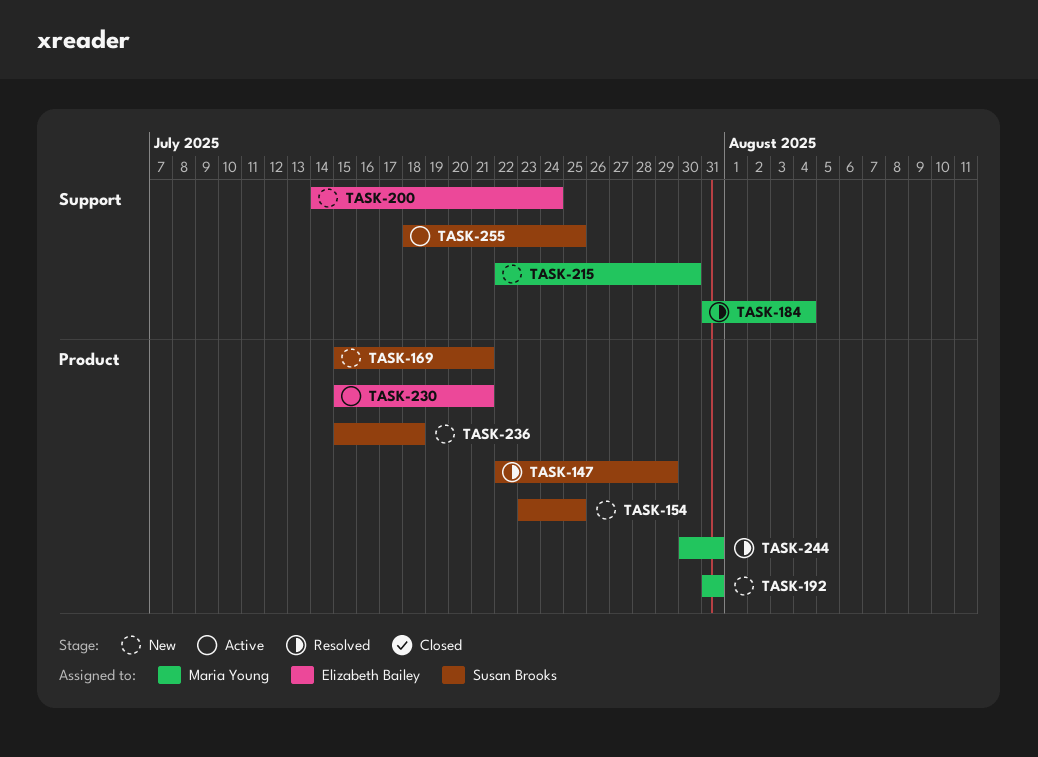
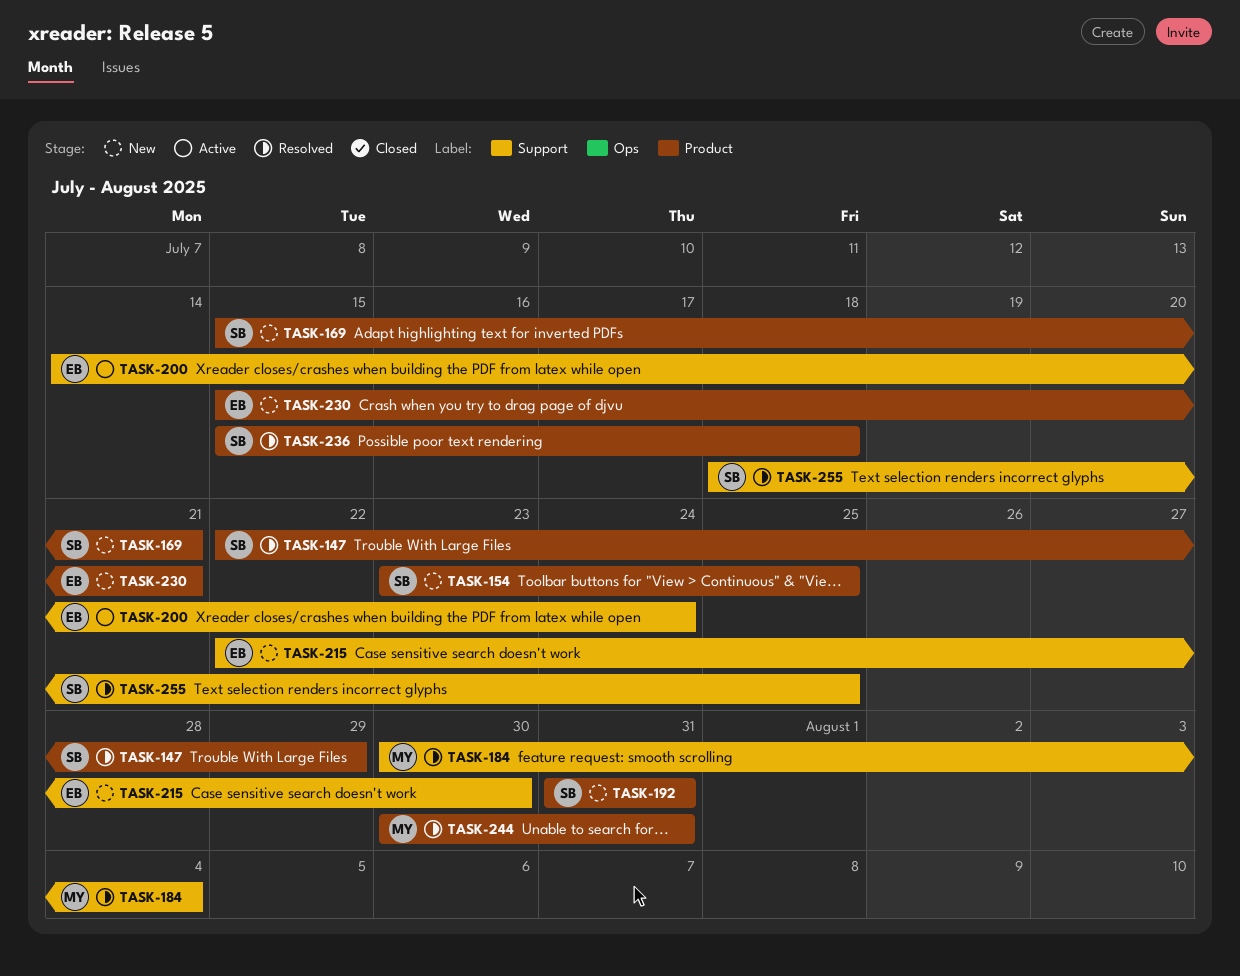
TASK-184, start: Jul 31 -> Jul 30
TASK-192, owner: Maria Young -> Susan Brooks
TASK-200, status: New -> Active
TASK-215, owner: Maria Young -> Elizabeth Bailey
TASK-230, status: Active -> New
TASK-236, status: New -> Resolved
TASK-255, status: Active -> Resolved

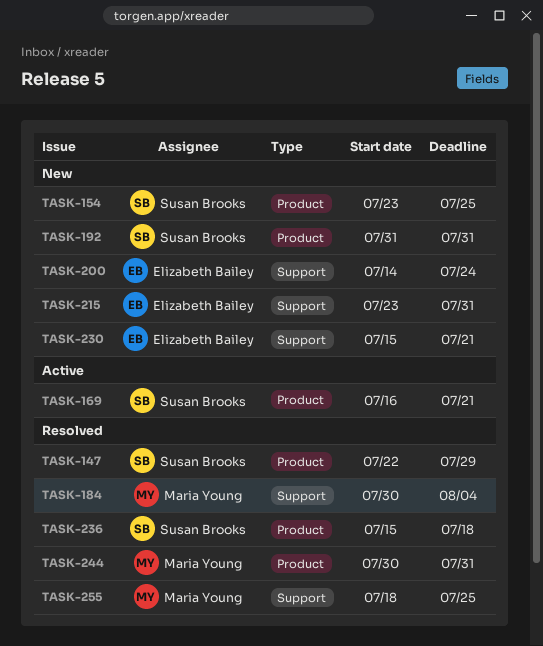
TASK-169, status: New -> Active
TASK-169, start: Jul 15 -> Jul 16
TASK-200, status: Active -> New
TASK-215, start: Jul 22 -> Jul 23
TASK-215, due: Jul 30 -> Jul 31
TASK-230, label: Product -> Support
TASK-255, owner: Susan Brooks -> Maria Young

